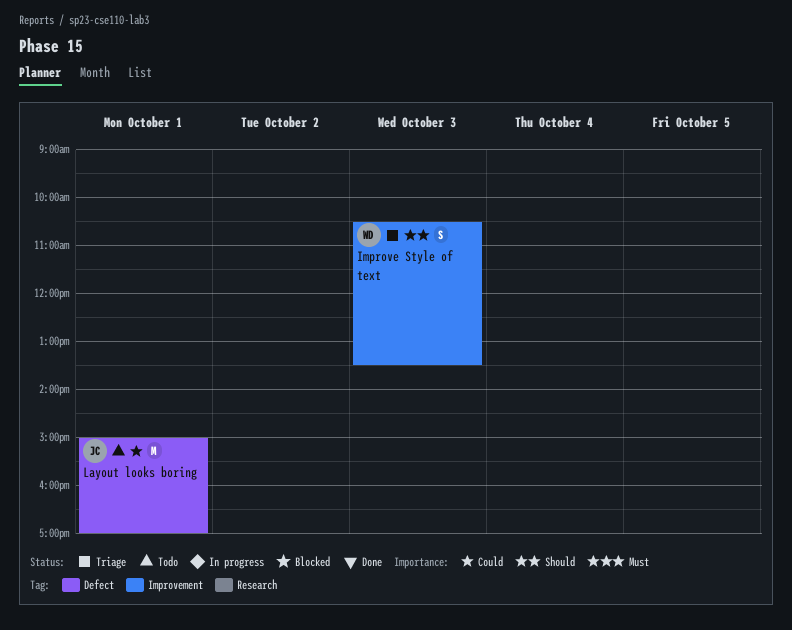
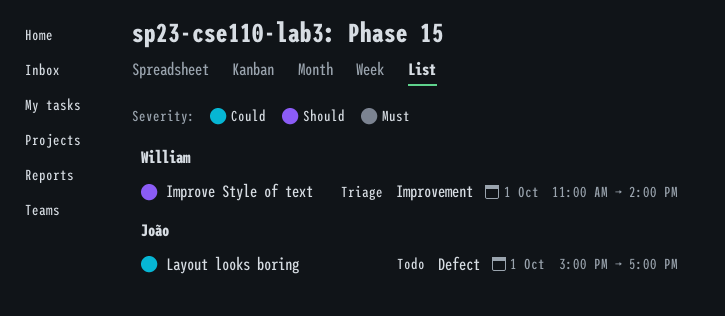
Improve Style of text, day: Oct 3 -> Oct 1
Improve Style of text, begins: 10:30 -> 11:00
Improve Style of text, ends: 13:30 -> 14:00

